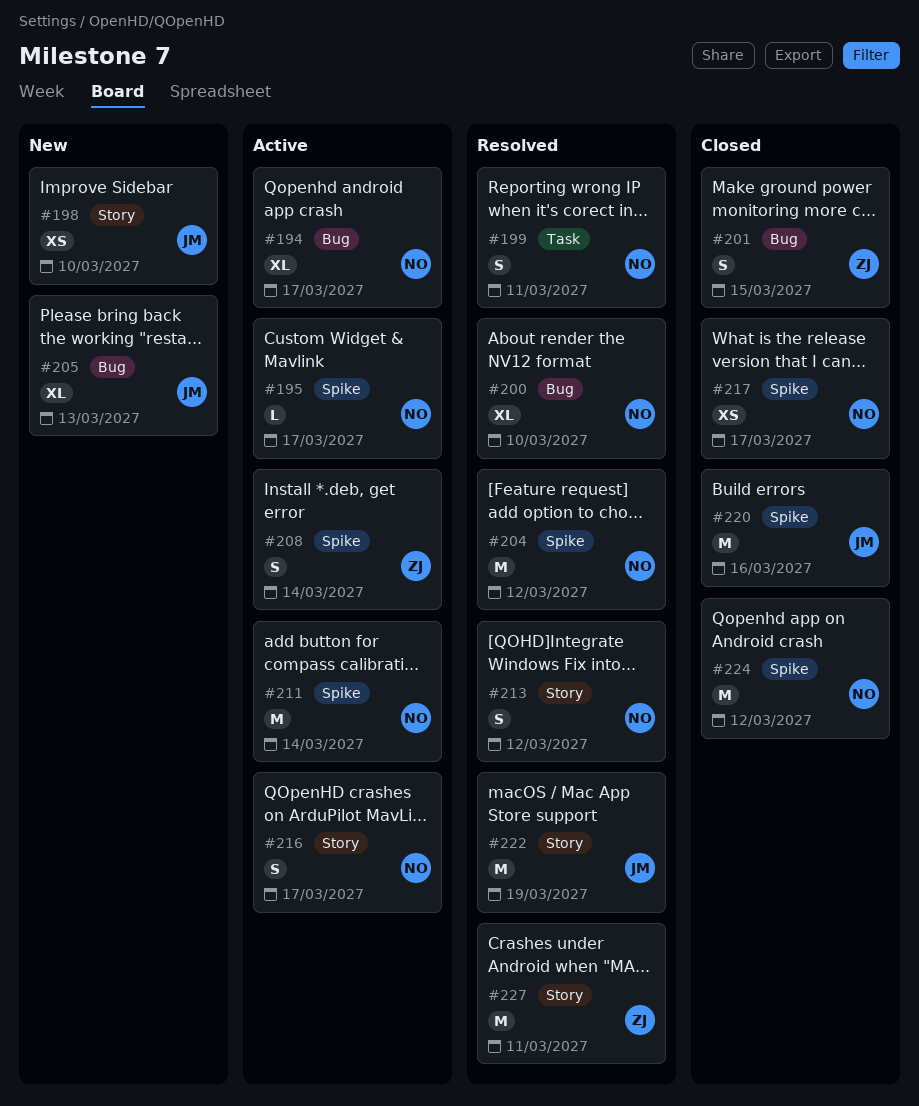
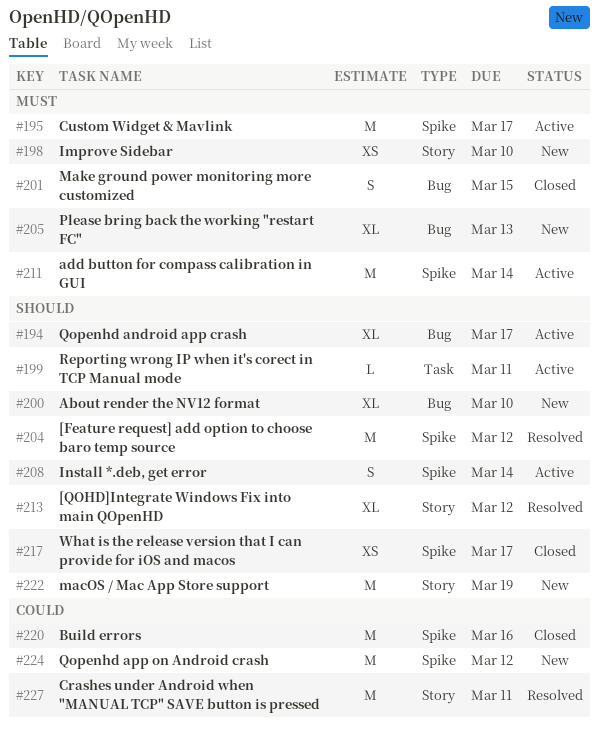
#195, estimate: L -> M
#199, status: Resolved -> Active
#199, estimate: S -> L
#200, status: Resolved -> New
#213, estimate: S -> XL
#216: present -> none
#222, status: Resolved -> New
#224, status: Closed -> New

